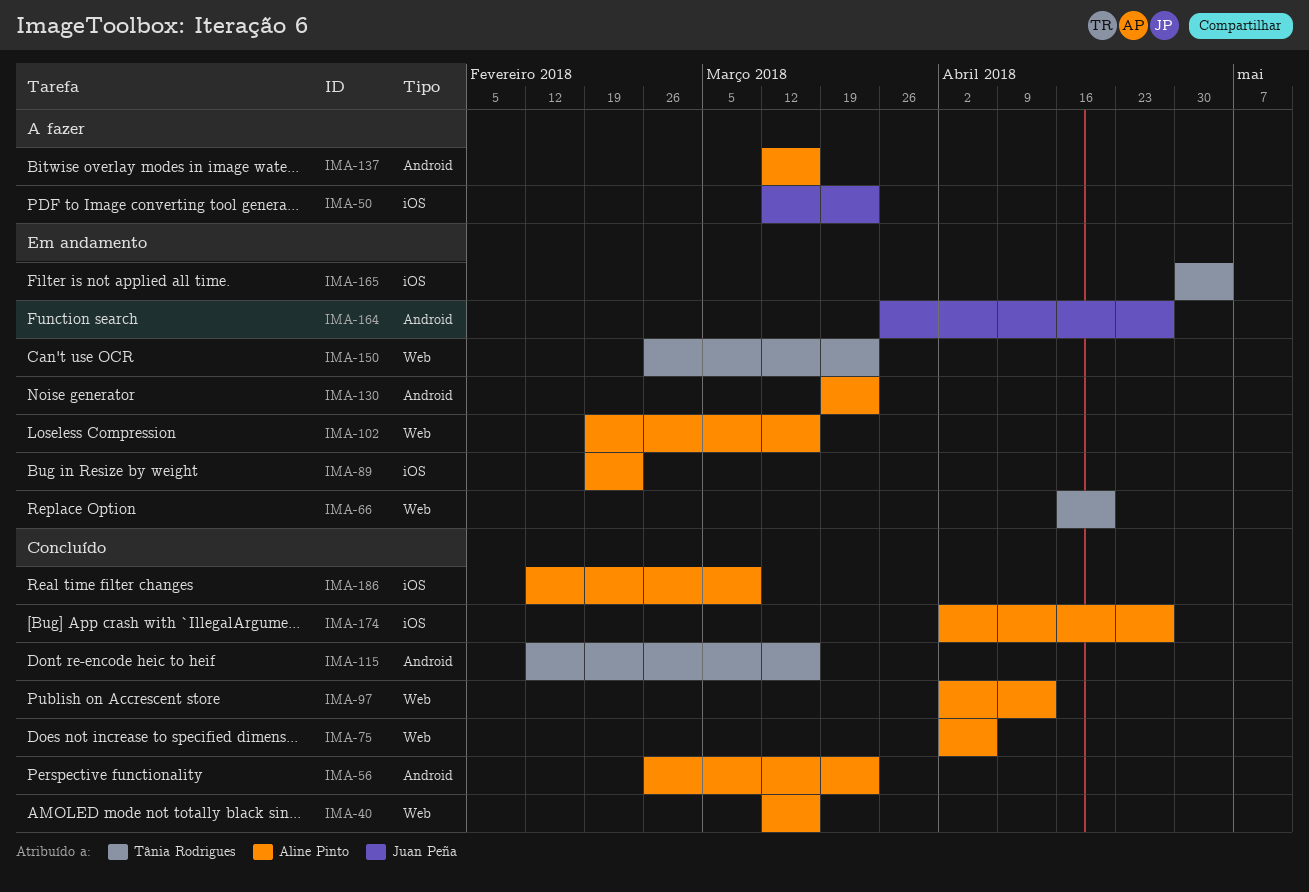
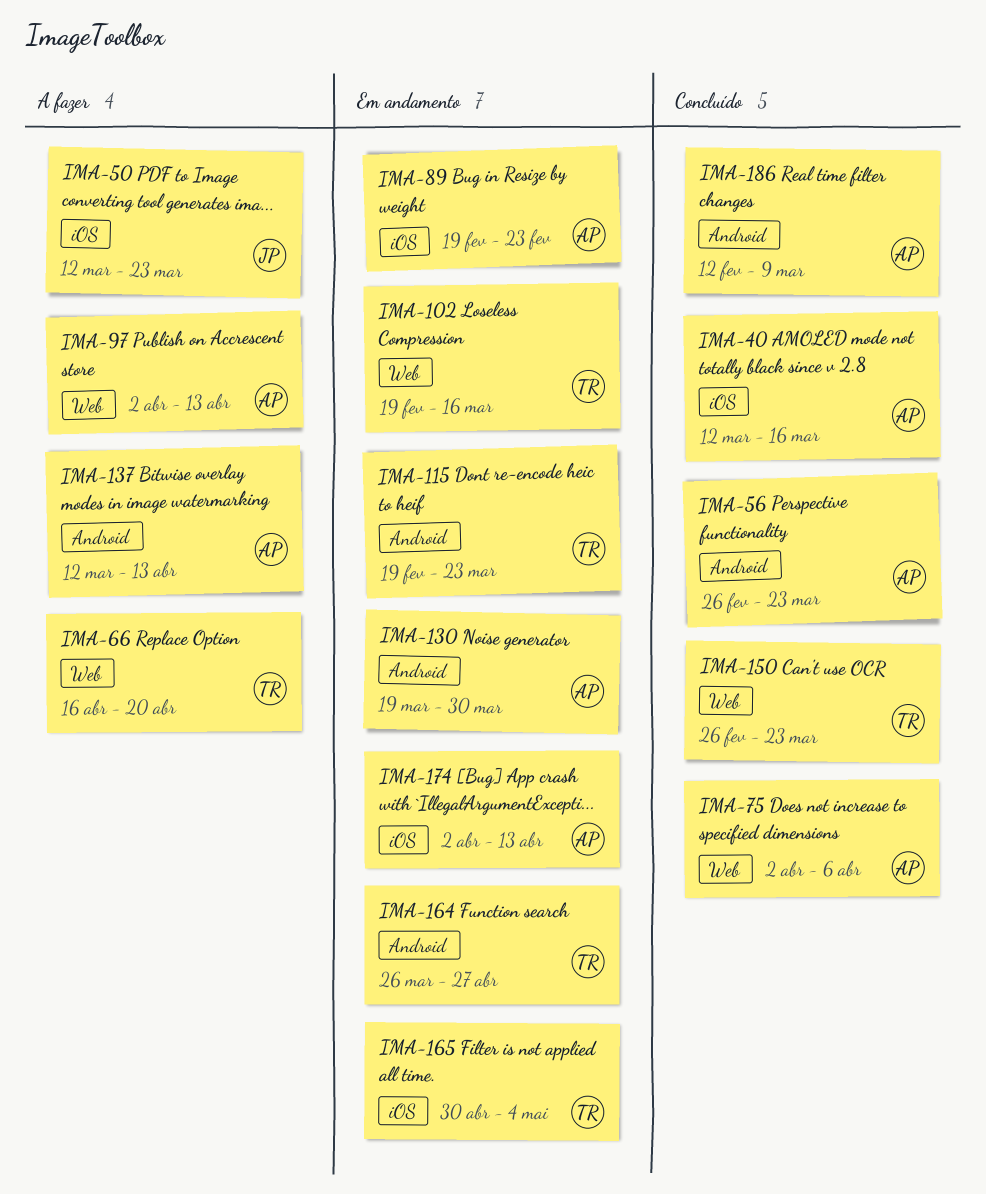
IMA-40, label: Web -> iOS
IMA-66, status: Em andamento -> A fazer
IMA-97, status: Concluído -> A fazer
IMA-102, owner: Aline Pinto -> Tânia Rodrigues
IMA-115, status: Concluído -> Em andamento
IMA-115, start: Feb 12 -> Feb 19
IMA-115, due: Mar 16 -> Mar 23
IMA-130, due: Mar 23 -> Mar 30
IMA-137, due: Mar 16 -> Apr 13
IMA-150, status: Em andamento -> Concluído
IMA-164, owner: Juan Peña -> Tânia Rodrigues
IMA-174, status: Concluído -> Em andamento
IMA-174, due: Apr 27 -> Apr 13
IMA-186, label: iOS -> Android

